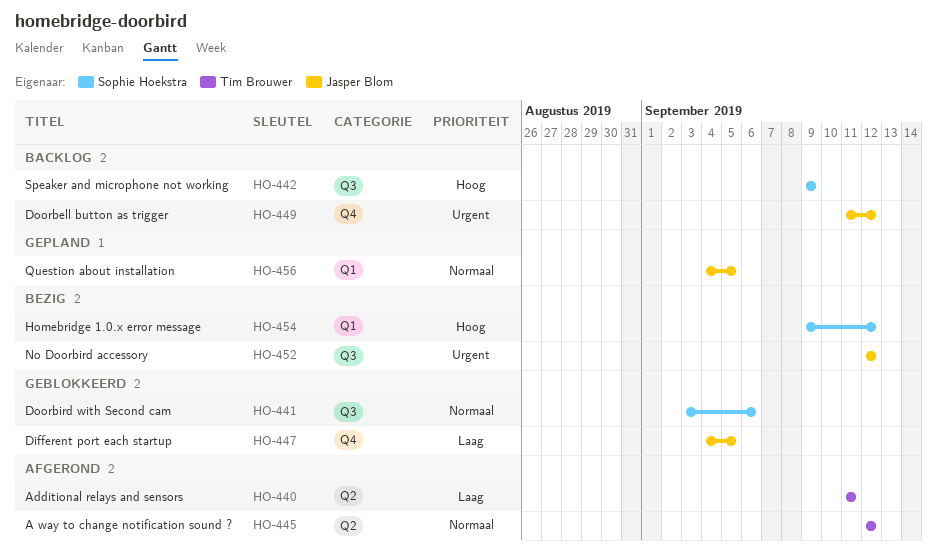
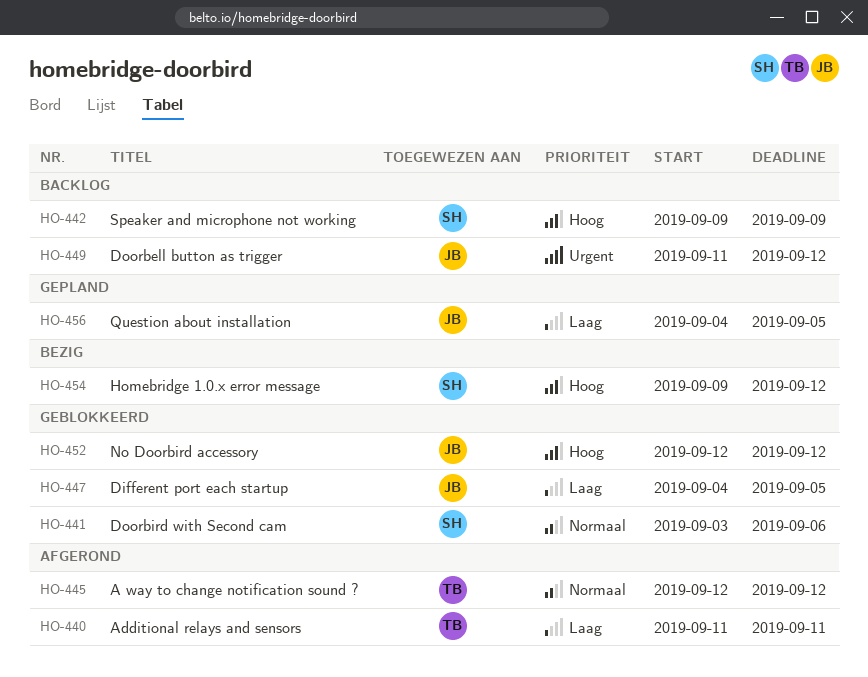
HO-452, status: Bezig -> Geblokkeerd
HO-452, priority: Urgent -> Hoog
HO-456, priority: Normaal -> Laag

